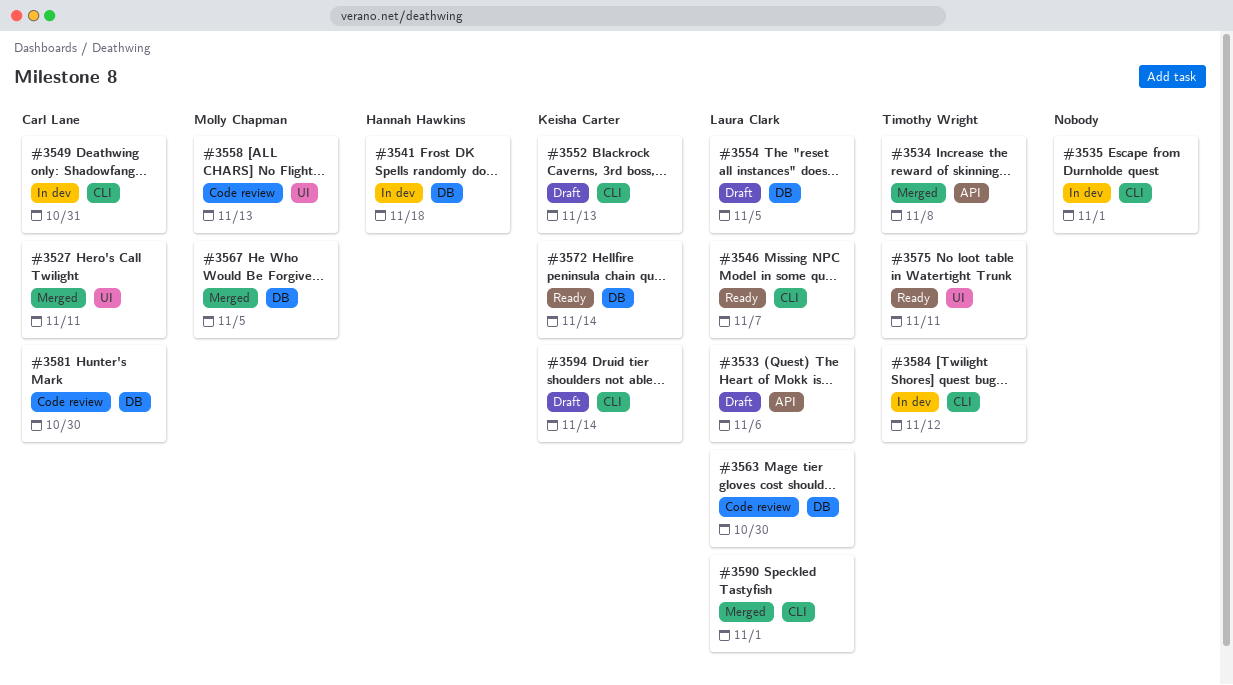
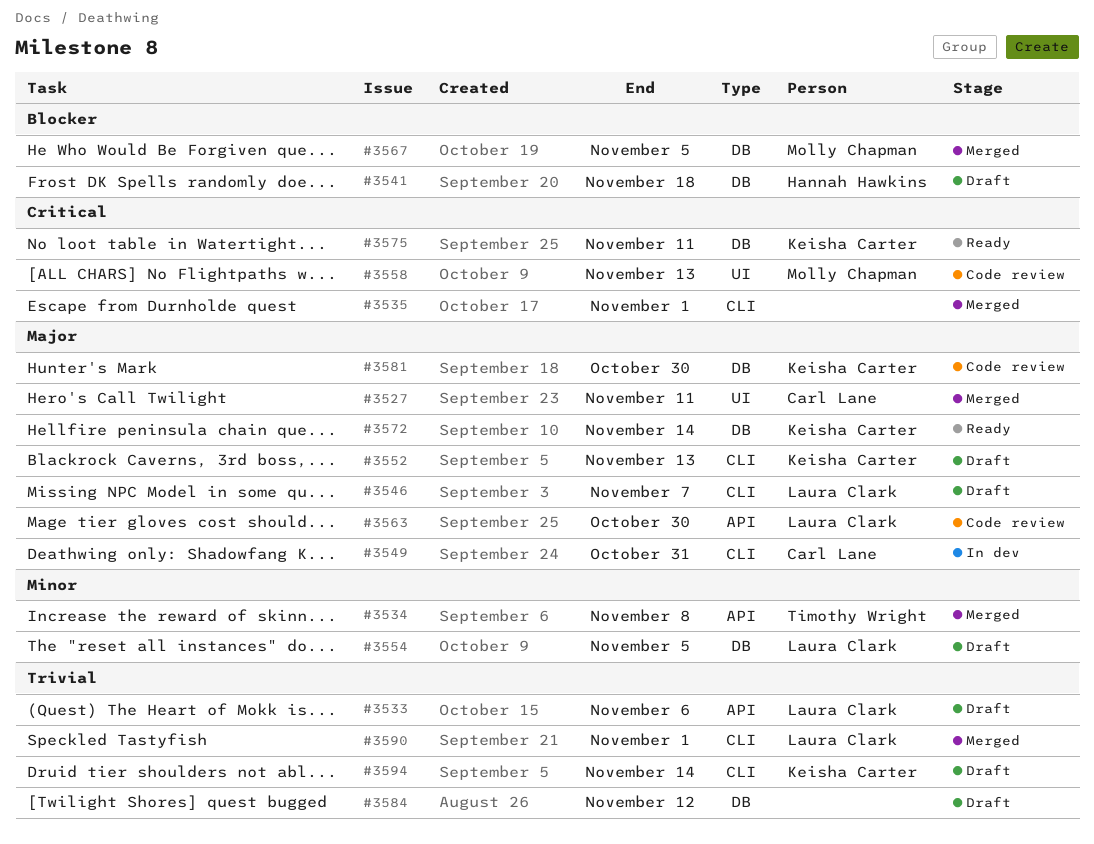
#3535, status: In dev -> Merged
#3541, status: In dev -> Draft
#3546, status: Ready -> Draft
#3563, label: DB -> API
#3575, owner: Timothy Wright -> Keisha Carter
#3575, label: UI -> DB
#3581, owner: Carl Lane -> Keisha Carter
#3584, status: In dev -> Draft
#3584, owner: Timothy Wright -> none
#3584, label: CLI -> DB

